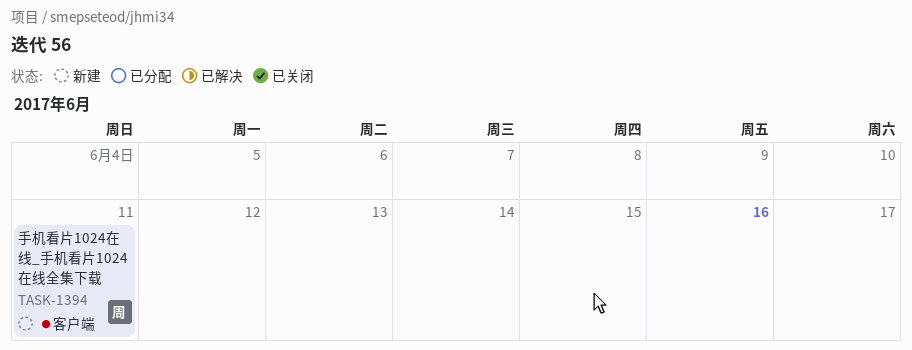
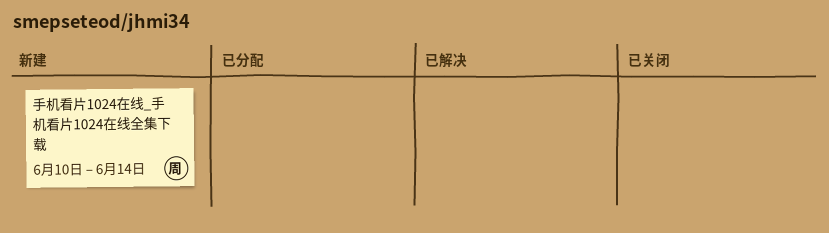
手机看片1024在线_手机看片1024在线全集下载, due: Jun 11 -> Jun 14

